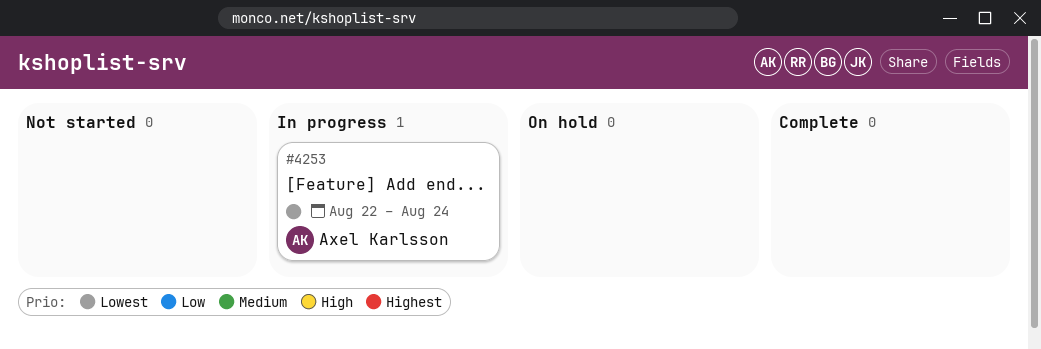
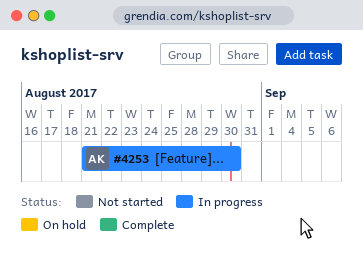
#4253, start: Aug 22 -> Aug 21
#4253, due: Aug 24 -> Aug 30

